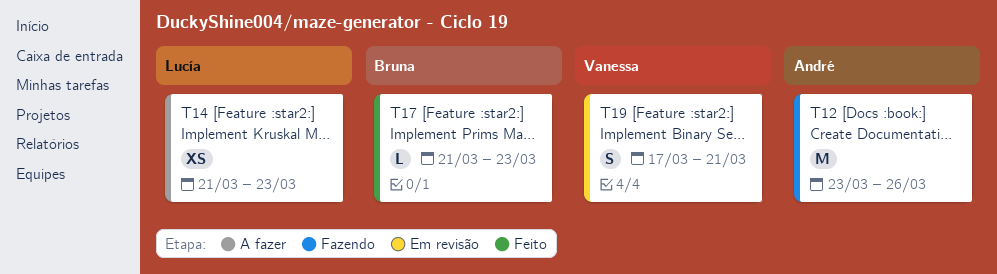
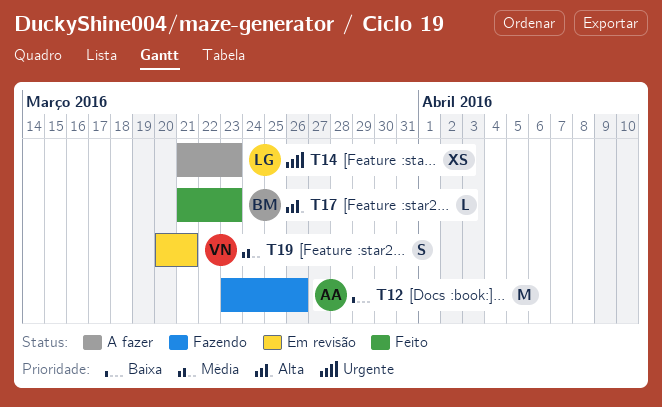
T19, start: Mar 17 -> Mar 20

